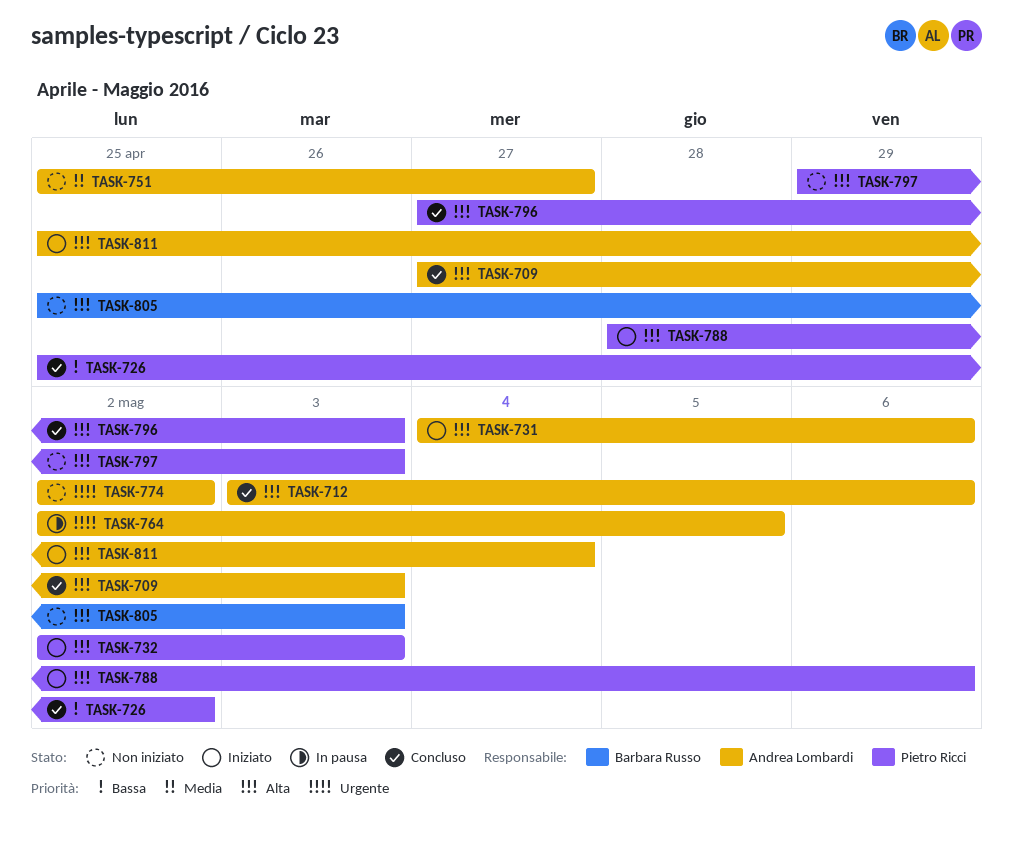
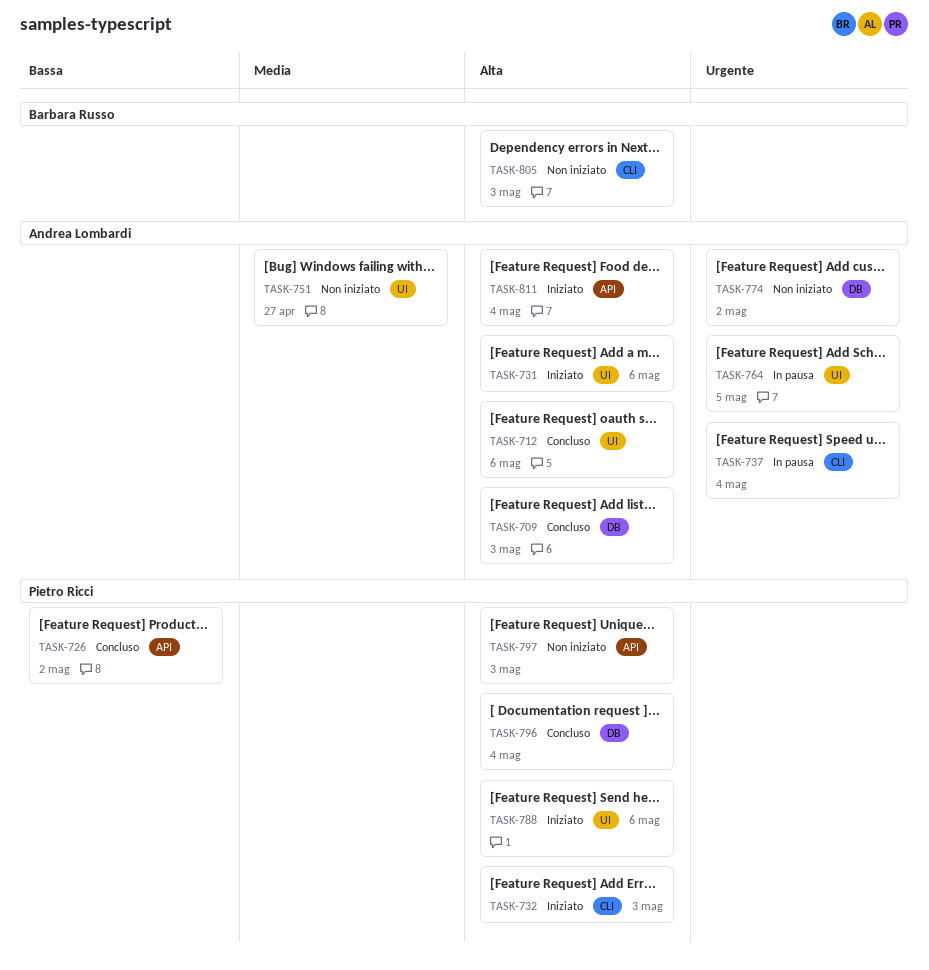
TASK-737: none -> present
TASK-796, due: May 3 -> May 4

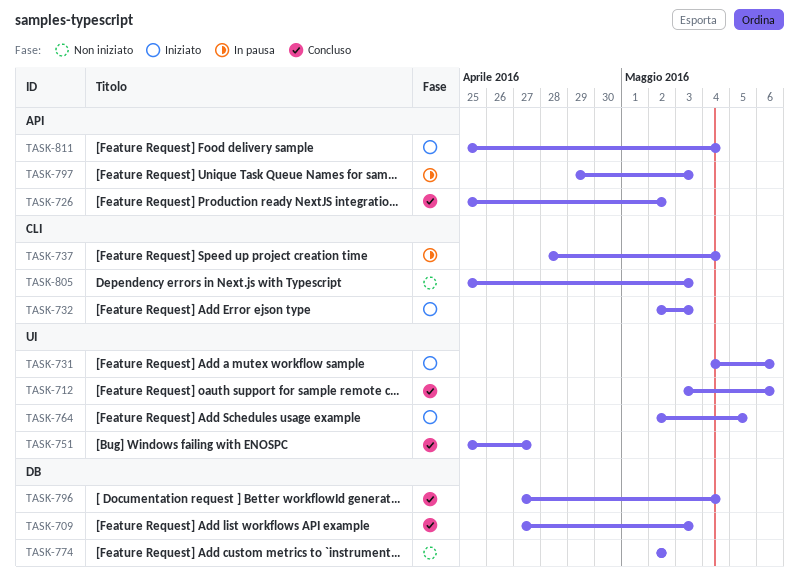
TASK-751, status: Non iniziato -> Concluso
TASK-764, status: In pausa -> Iniziato
TASK-788: present -> none
TASK-797, status: Non iniziato -> In pausa

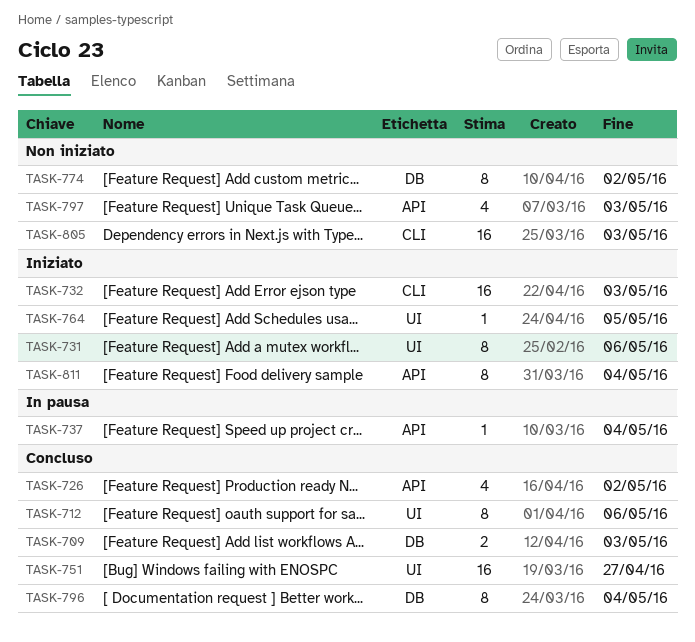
TASK-737, label: CLI -> API
TASK-797, status: In pausa -> Non iniziato

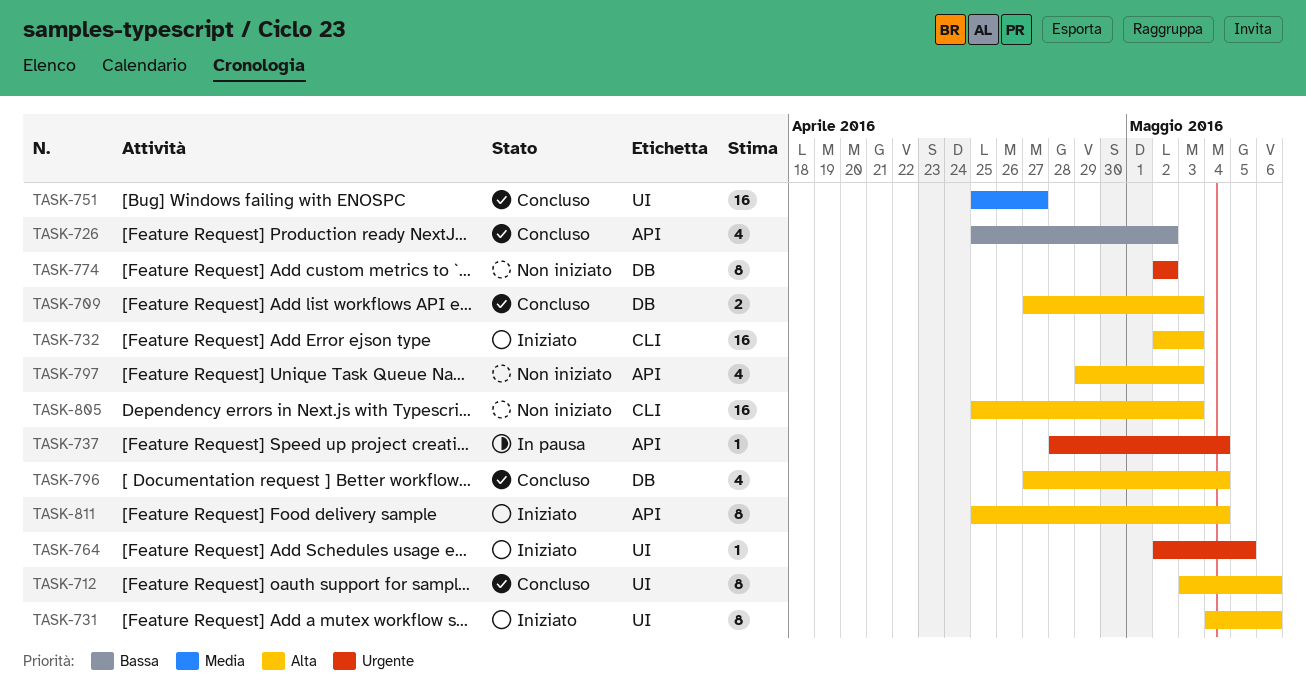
TASK-796, estimate: 8 -> 4

